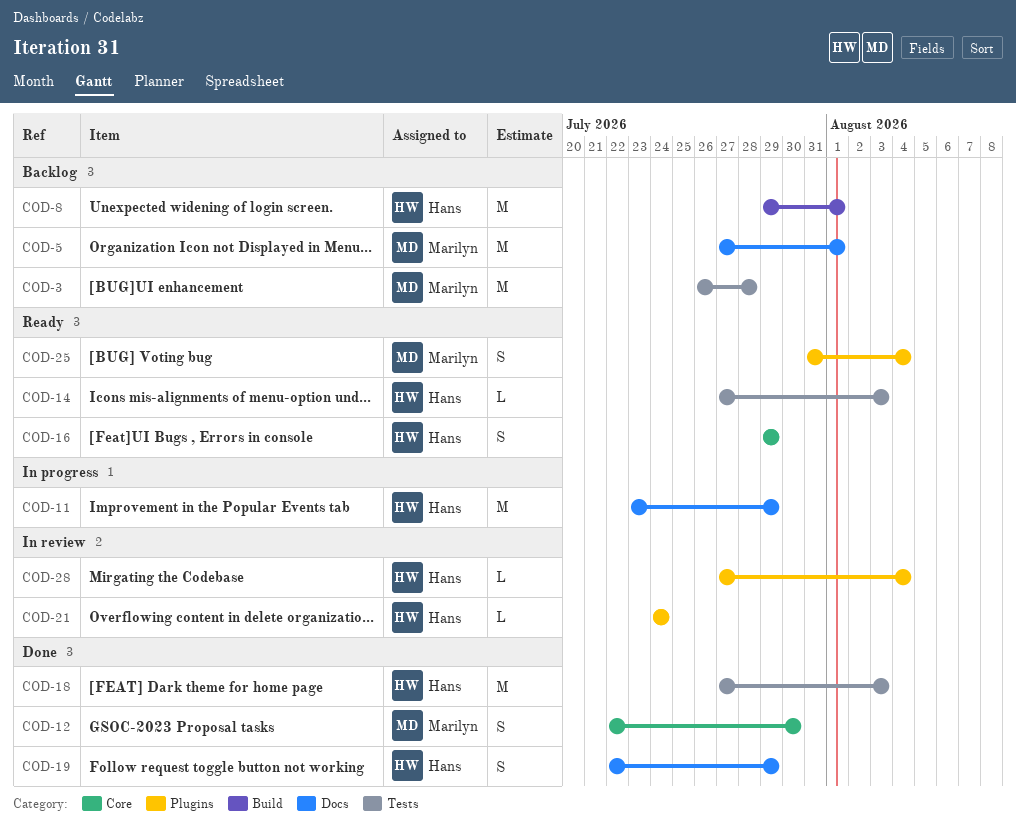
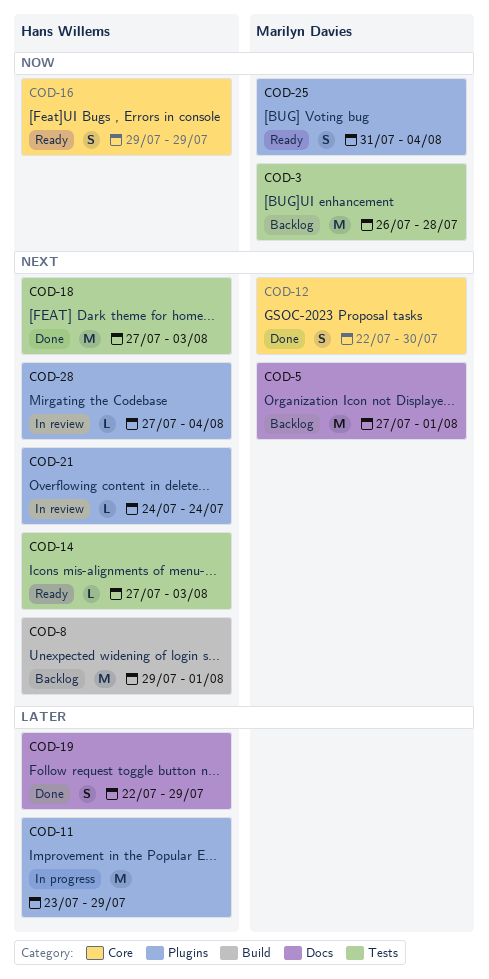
COD-11, label: Docs -> Plugins

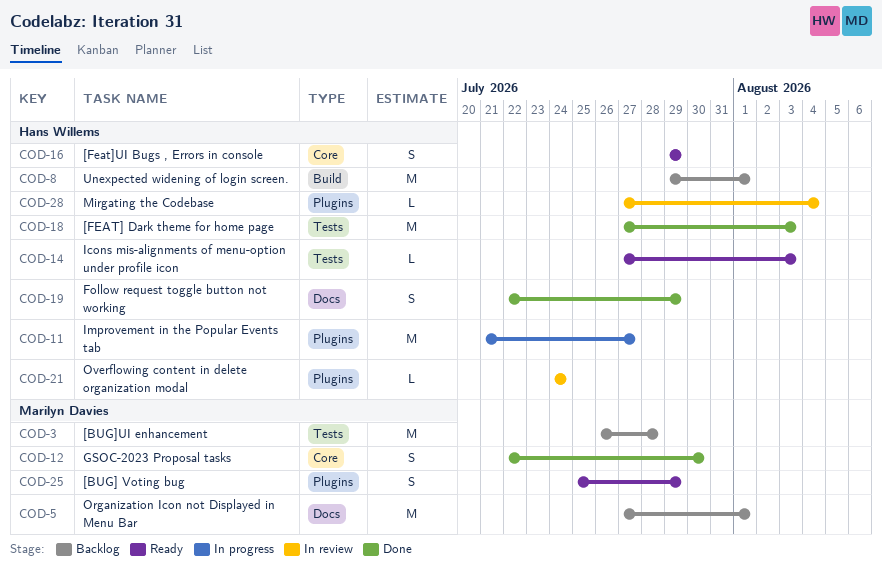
COD-11, start: Jul 23 -> Jul 21
COD-11, due: Jul 29 -> Jul 27
COD-25, start: Jul 31 -> Jul 25
COD-25, due: Aug 4 -> Jul 29

